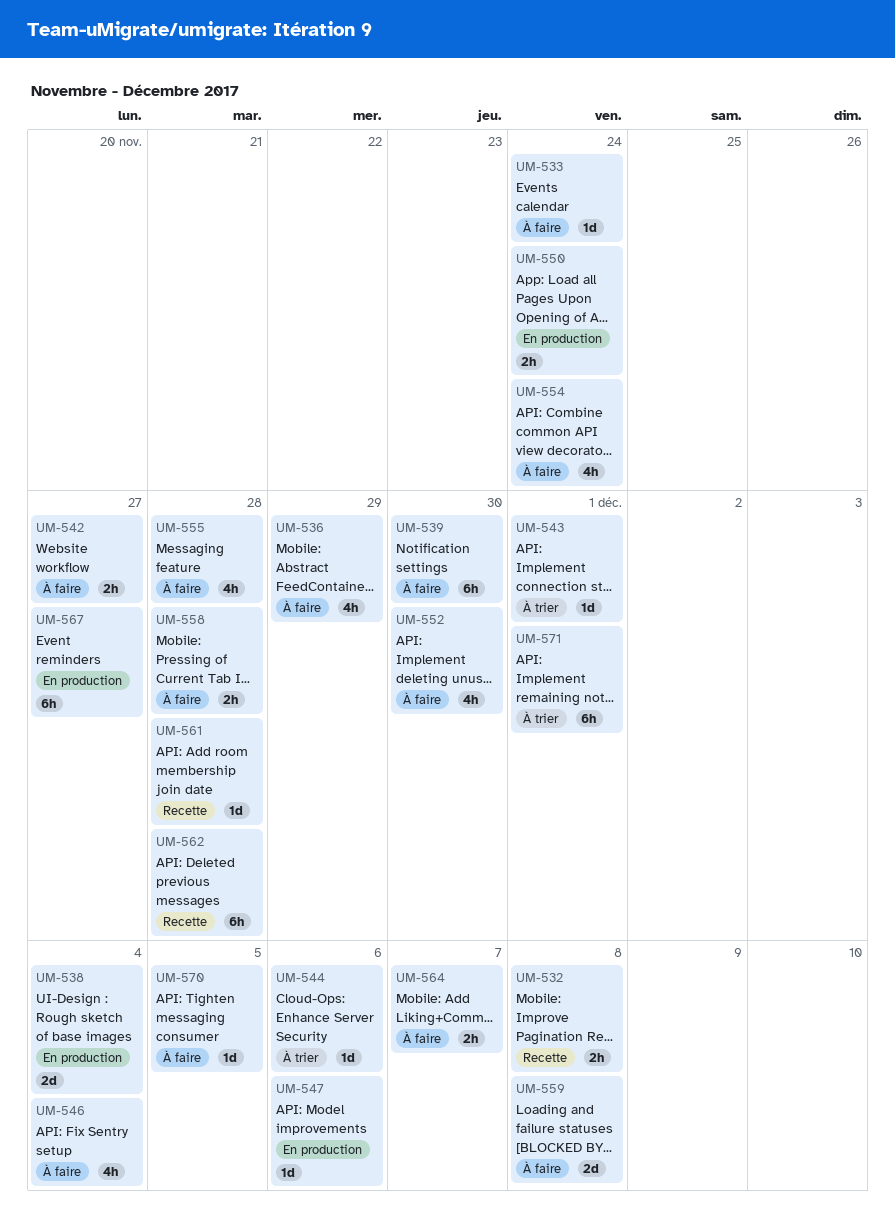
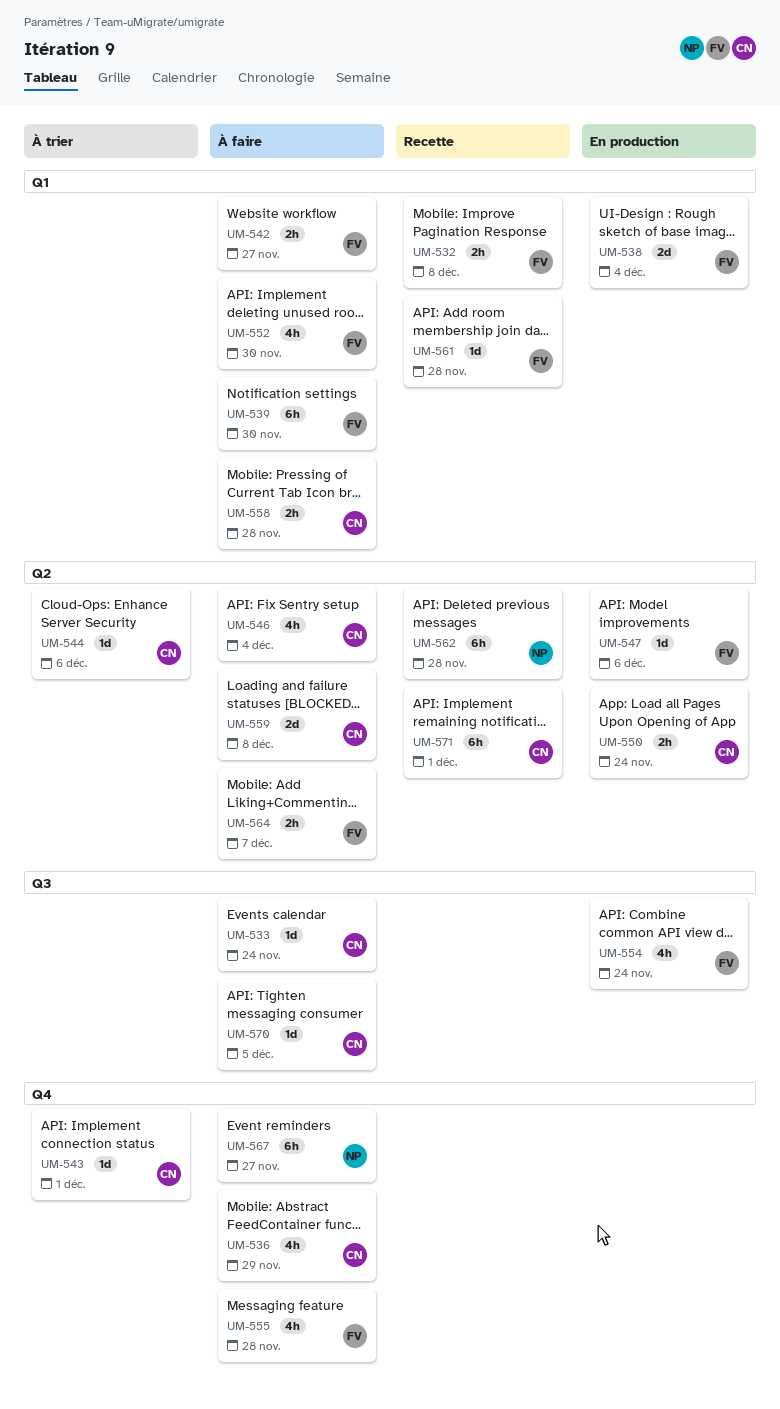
UM-554, status: À faire -> En production
UM-567, status: En production -> À faire
UM-571, status: À trier -> Recette

